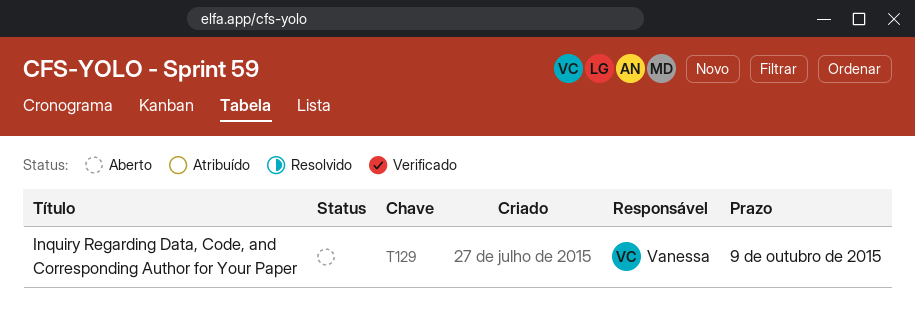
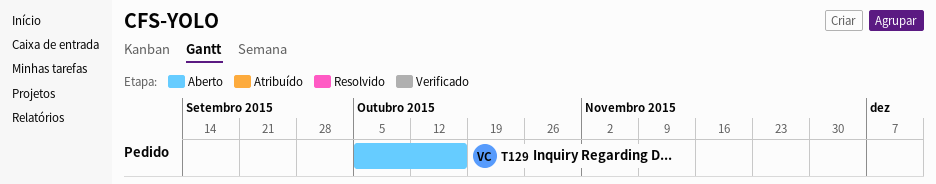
T129, due: Oct 9 -> Oct 16

